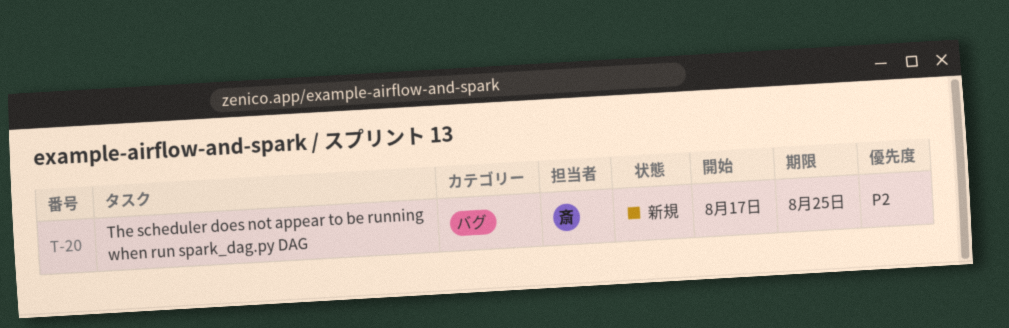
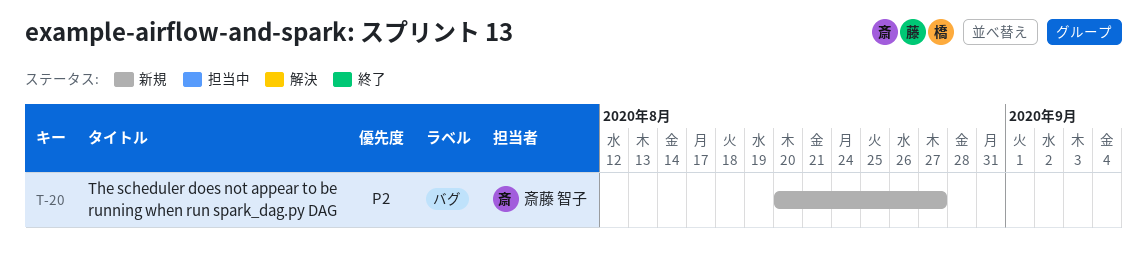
T-20, start: Aug 17 -> Aug 20
T-20, due: Aug 25 -> Aug 27

